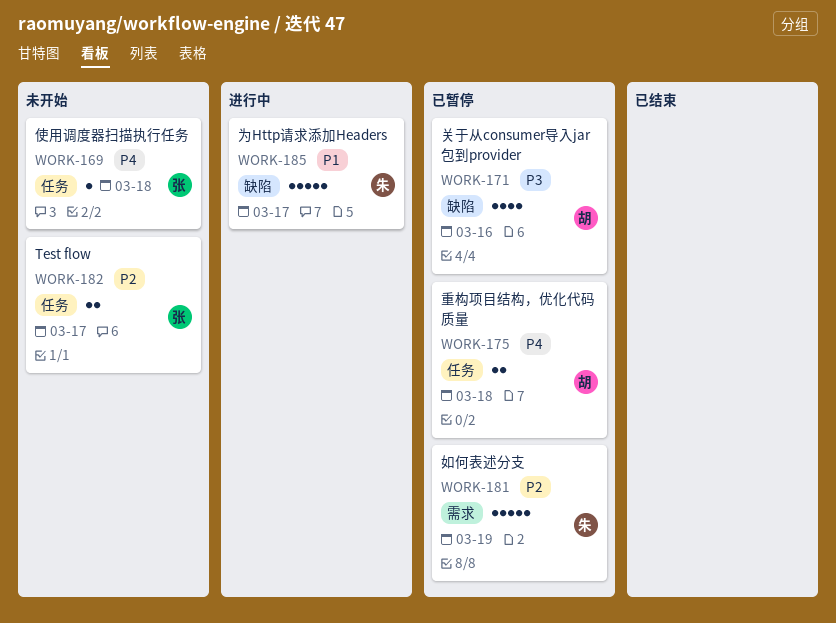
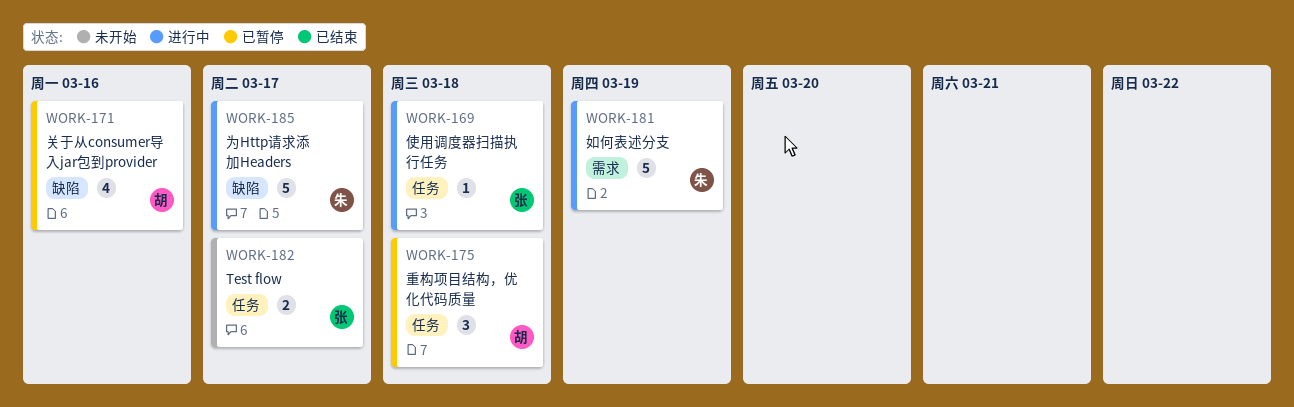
WORK-169, status: 未开始 -> 进行中
WORK-175, estimate: 2 -> 3
WORK-181, status: 已暂停 -> 进行中

